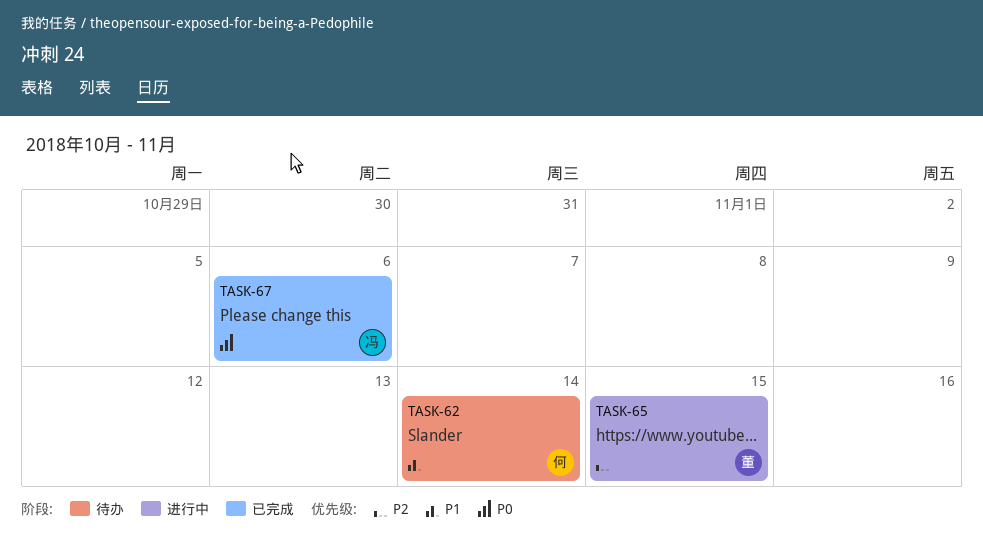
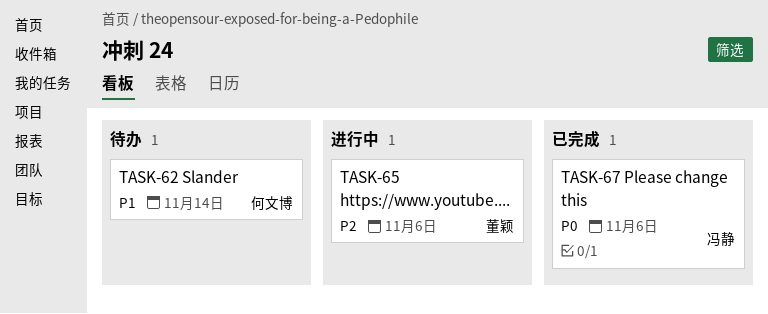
TASK-65, due: Nov 15 -> Nov 6

